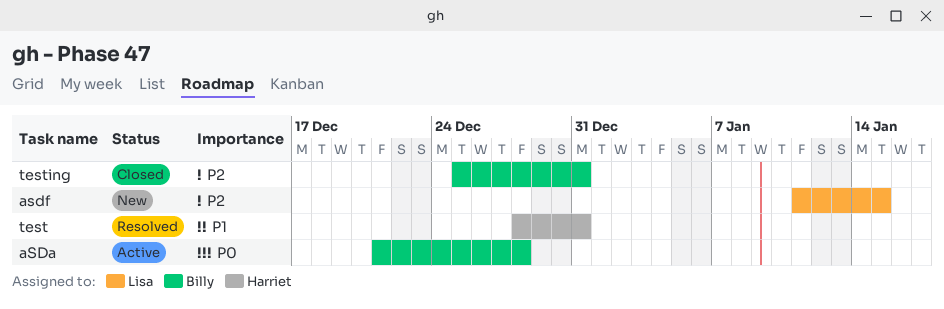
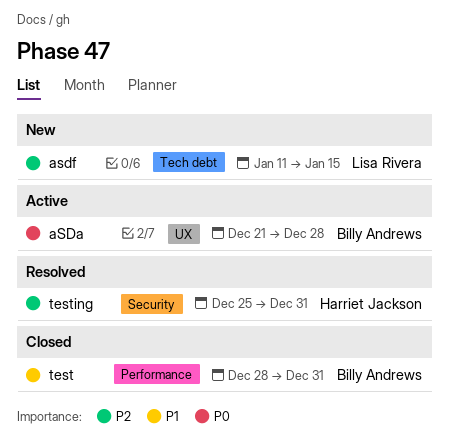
test, status: Resolved -> Closed
test, owner: Harriet Jackson -> Billy Andrews
testing, status: Closed -> Resolved
testing, owner: Billy Andrews -> Harriet Jackson

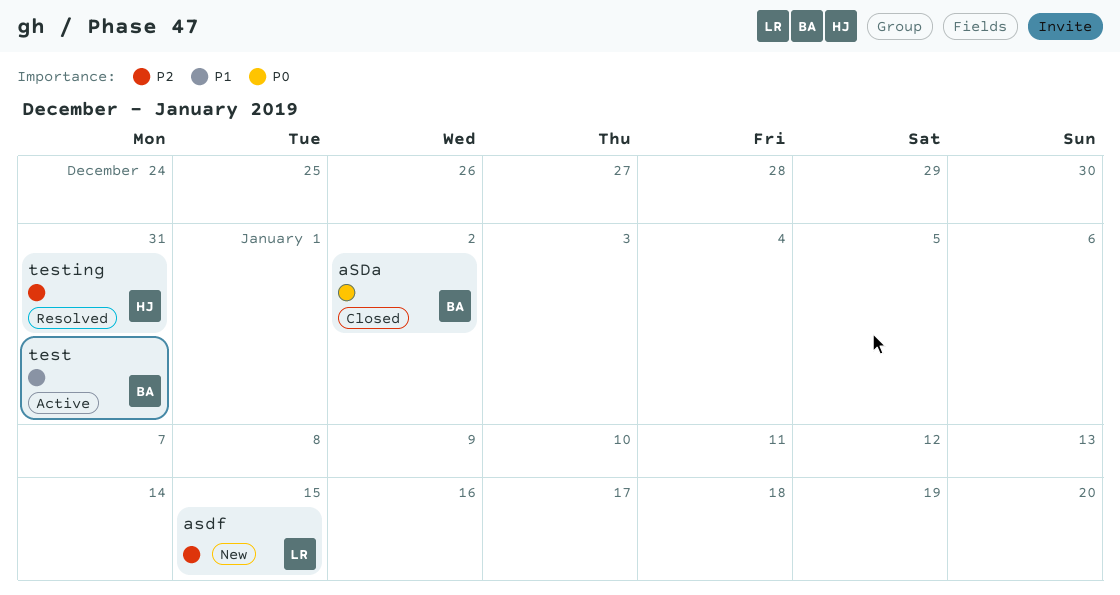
aSDa, status: Active -> Closed
aSDa, due: Dec 28 -> Jan 2
test, status: Closed -> Active

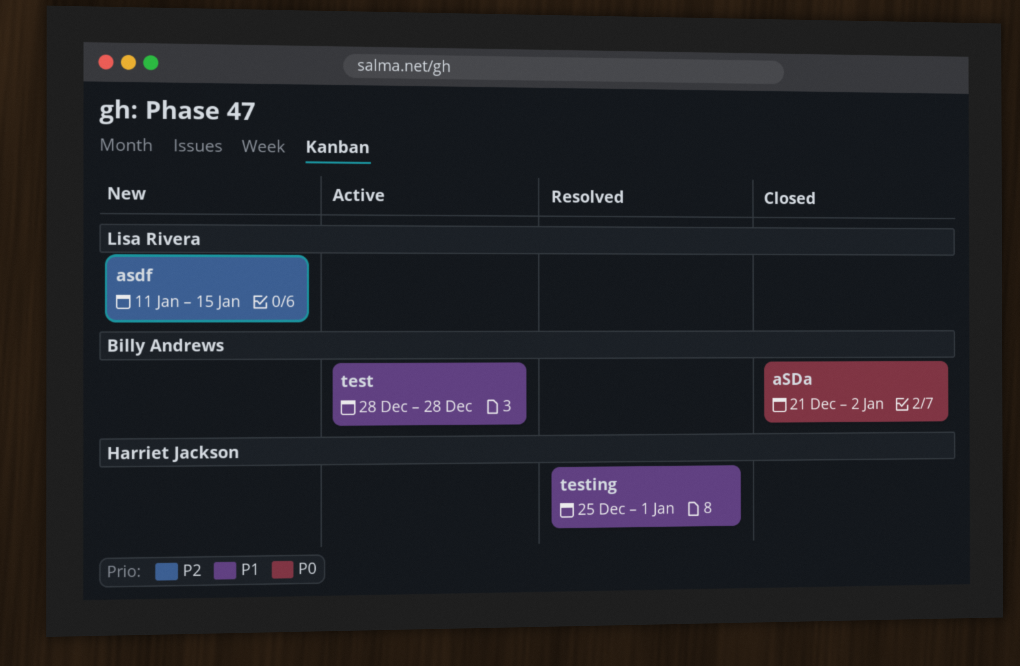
test, due: Dec 31 -> Dec 28
testing, priority: P2 -> P1
testing, due: Dec 31 -> Jan 1

